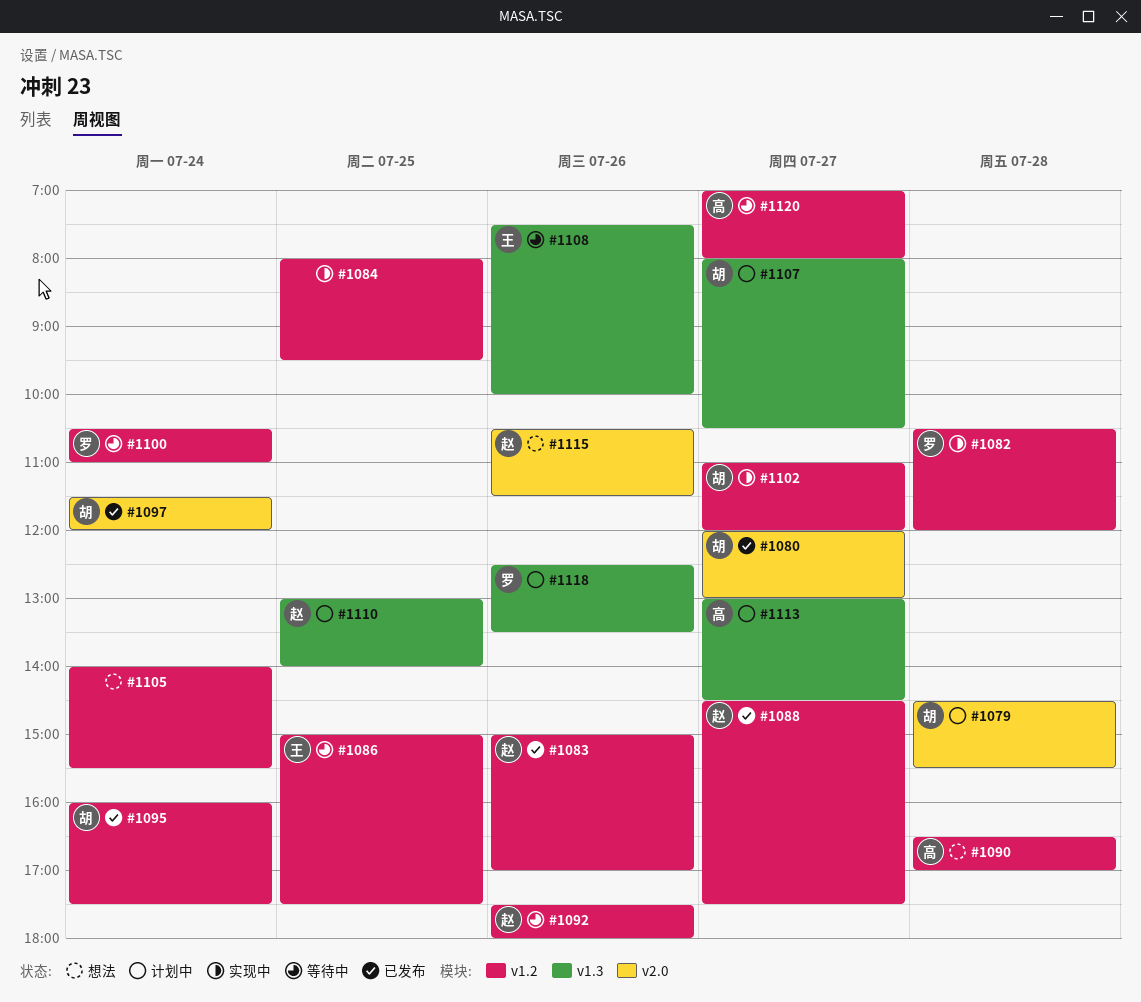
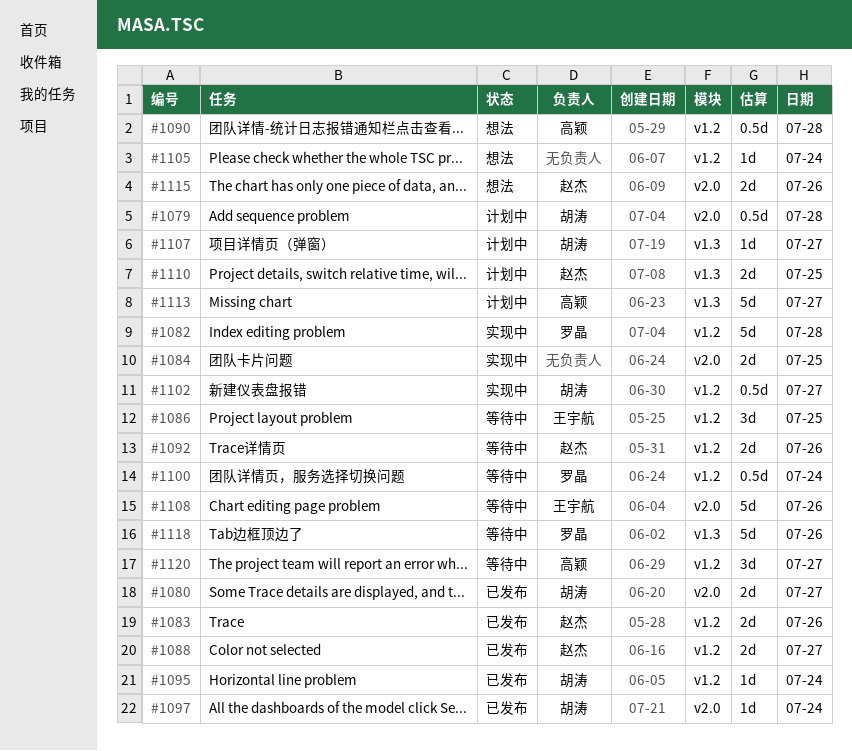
#1084, label: v1.2 -> v2.0
#1108, label: v1.3 -> v2.0
#1118, status: 计划中 -> 等待中

